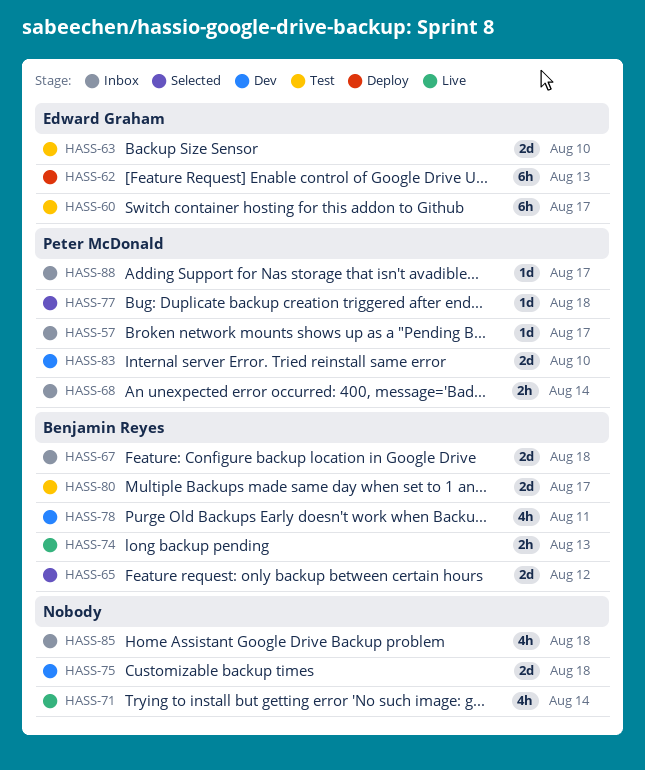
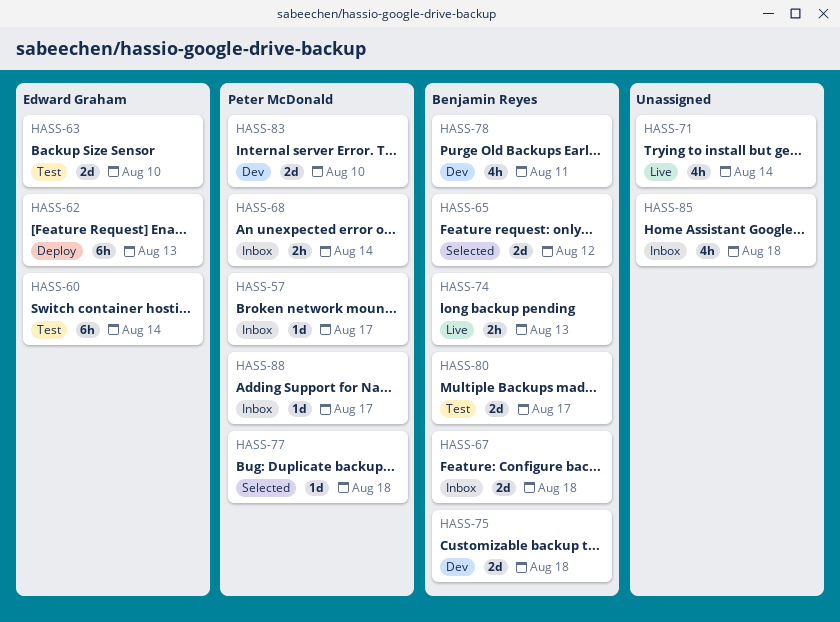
HASS-60, due: Aug 17 -> Aug 14
HASS-75, owner: none -> Benjamin Reyes

